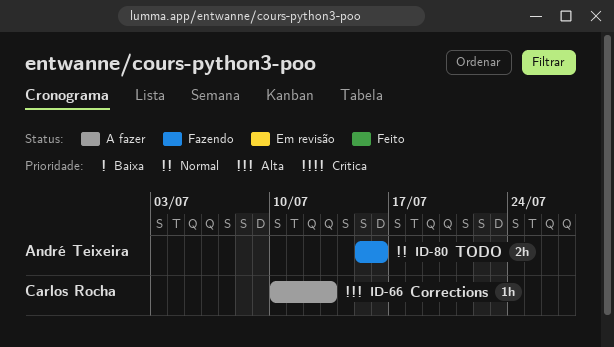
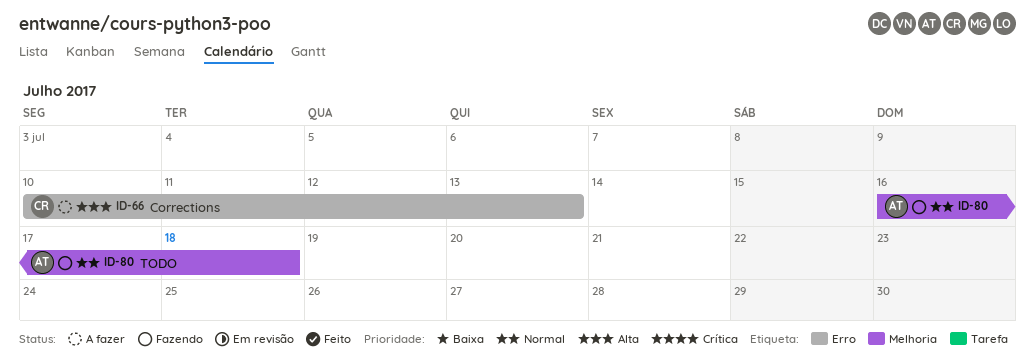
ID-80, start: Jul 15 -> Jul 16
ID-80, due: Jul 16 -> Jul 18

